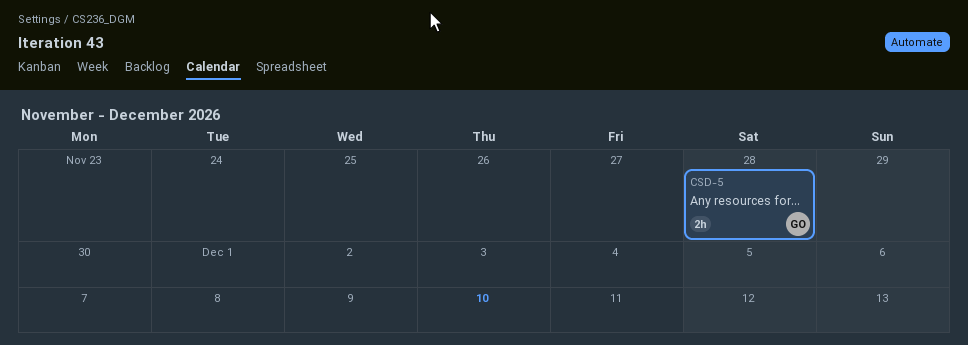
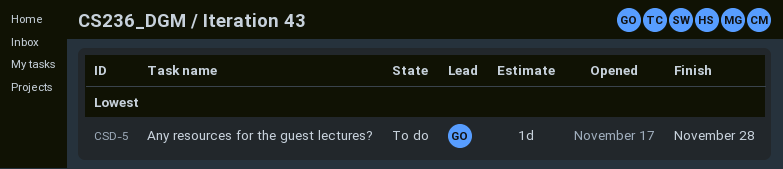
CSD-5, estimate: 2h -> 1d

